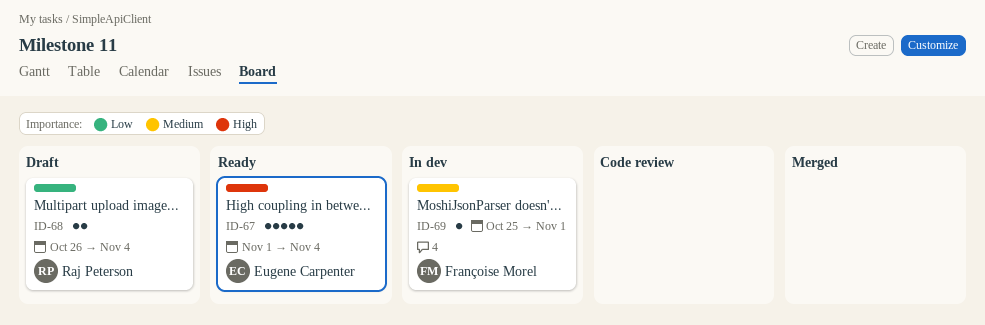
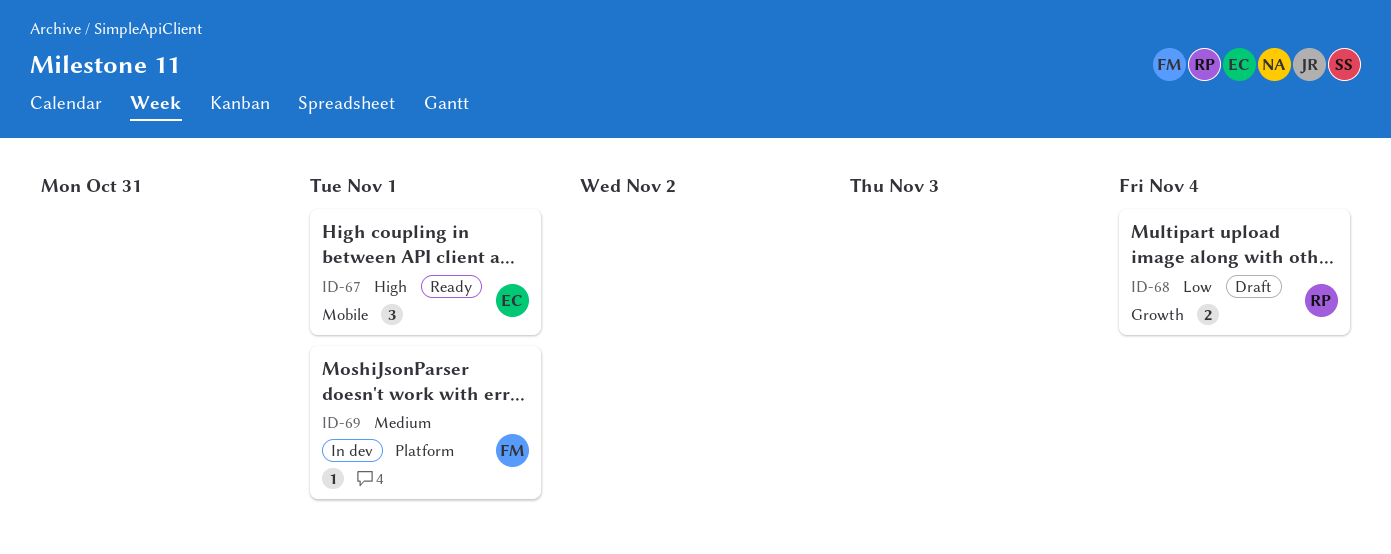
ID-67, estimate: 5 -> 3
ID-67, due: Nov 4 -> Nov 1

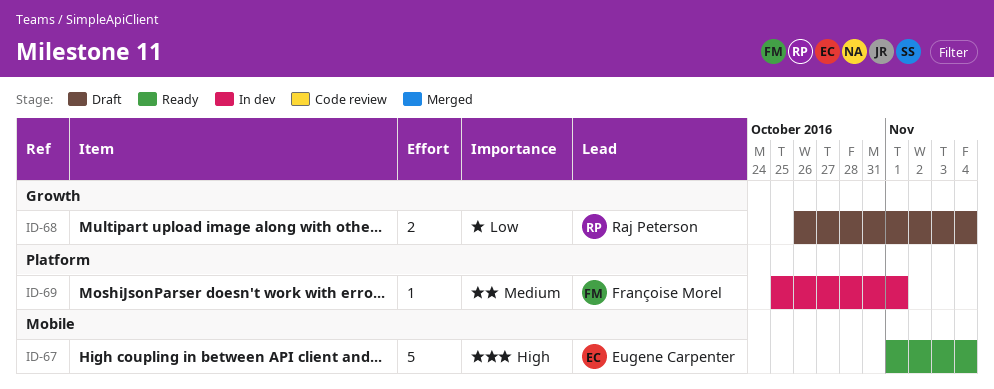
ID-67, estimate: 3 -> 5
ID-67, due: Nov 1 -> Nov 4

